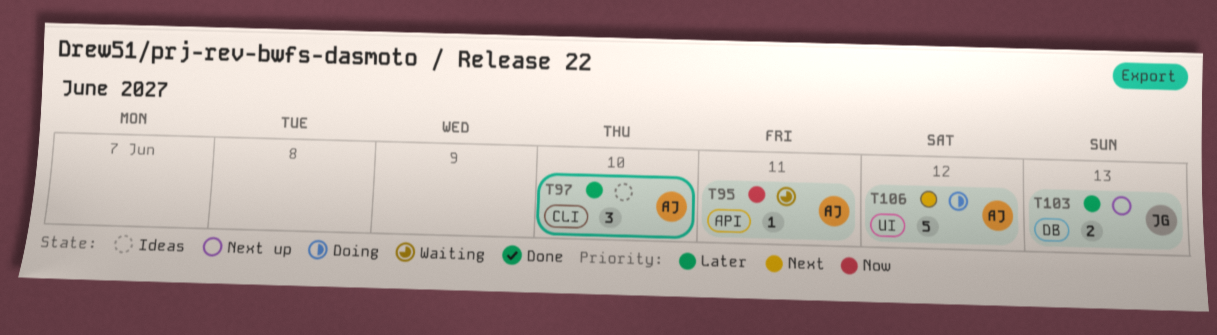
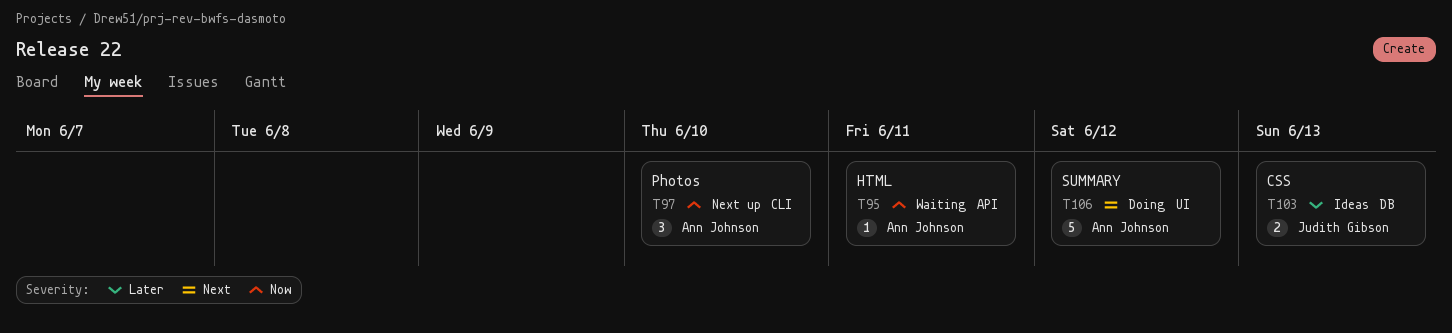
T97, status: Ideas -> Next up
T97, priority: Later -> Now
T103, status: Next up -> Ideas

